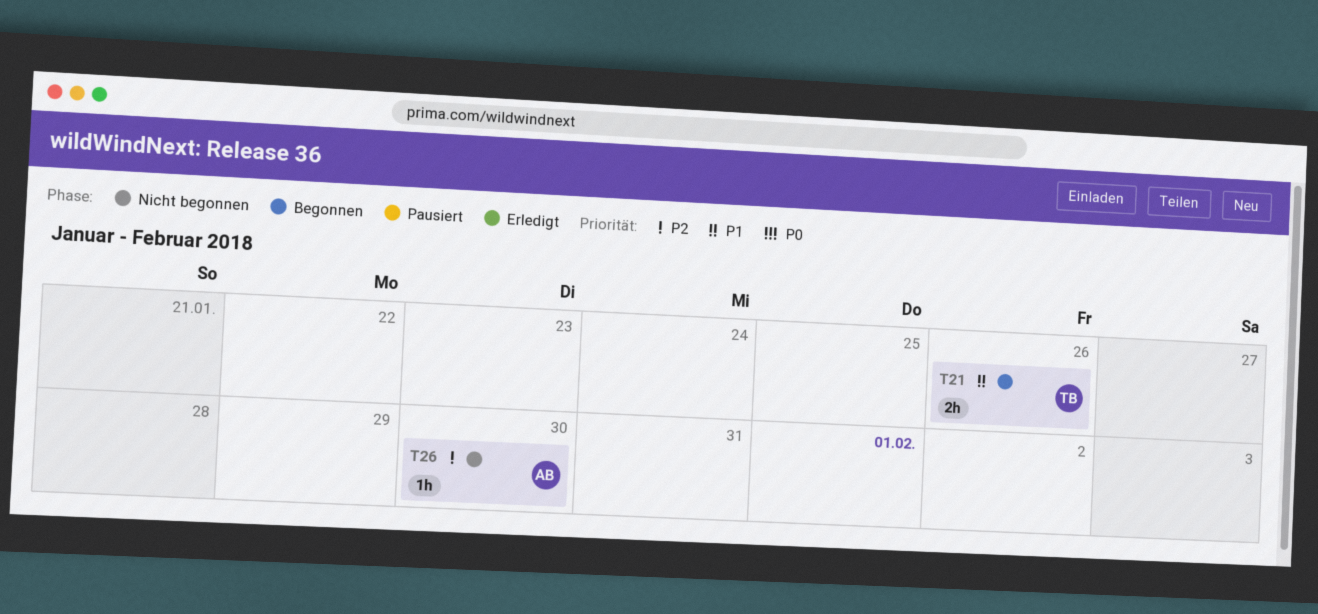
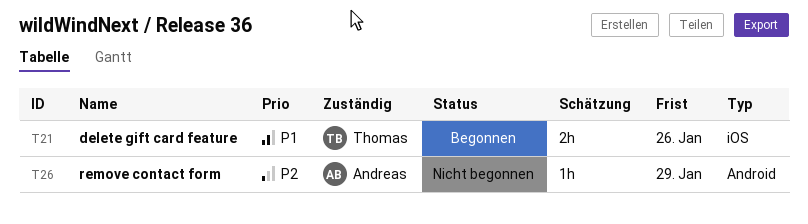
T26, due: Jan 30 -> Jan 29

